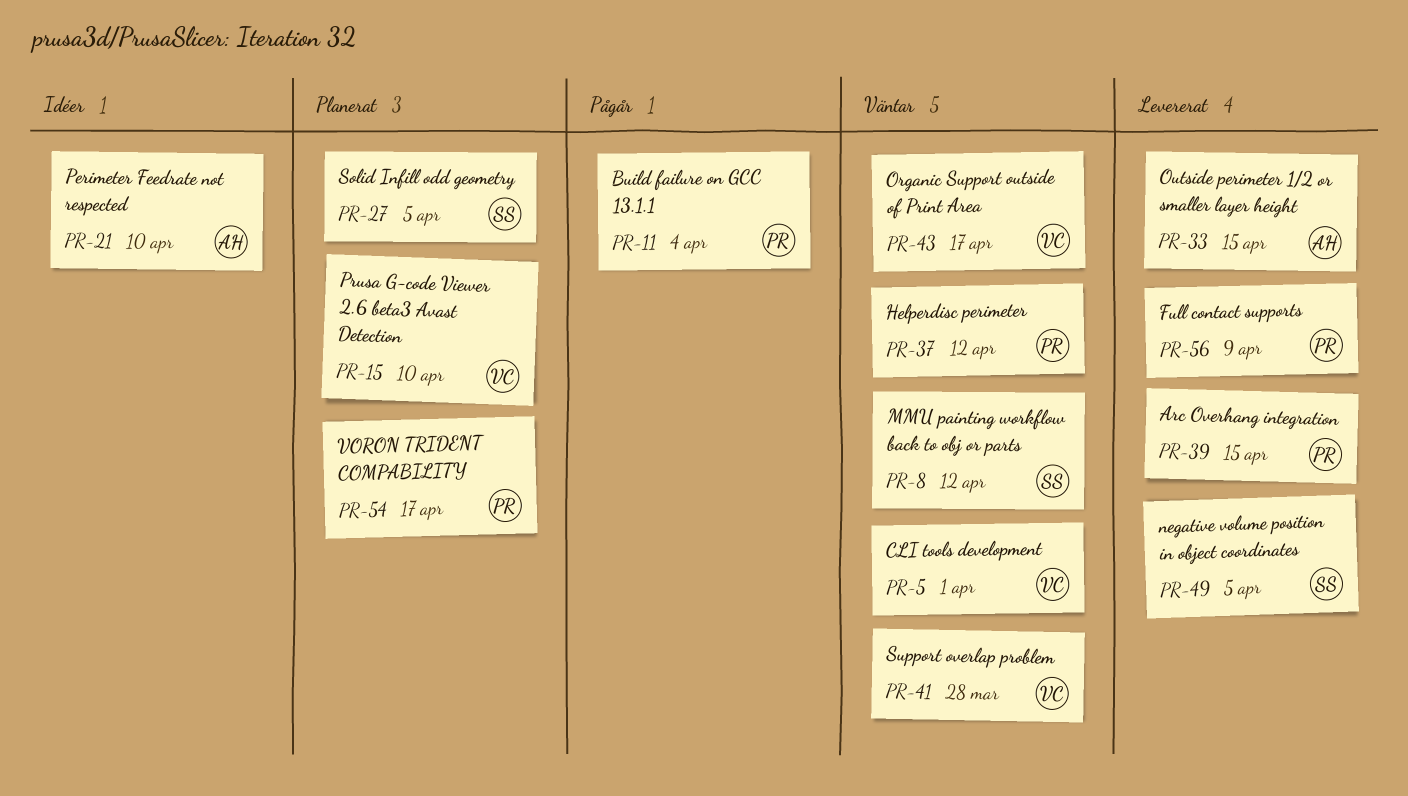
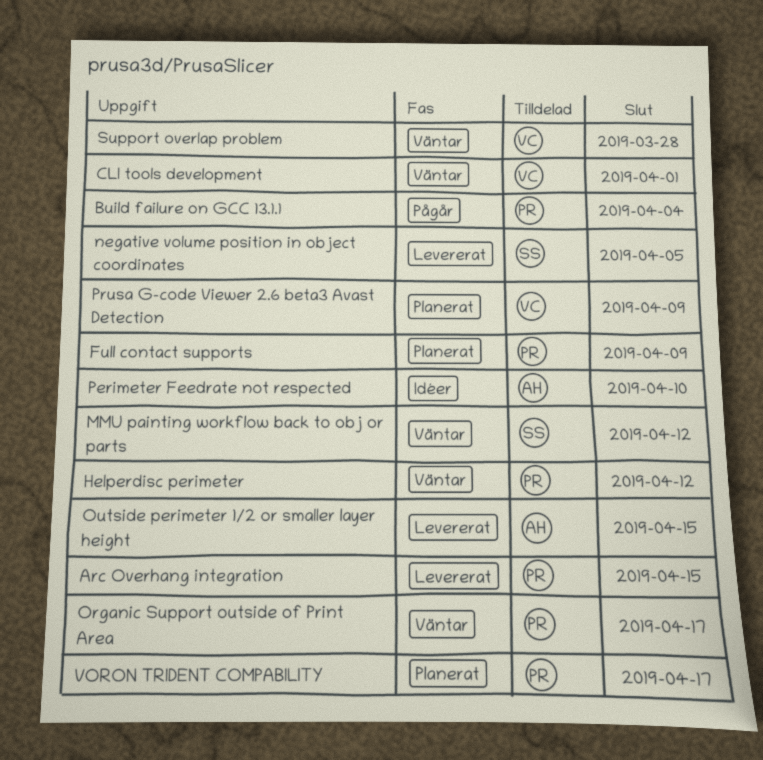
Full contact supports, status: Levererat -> Planerat
Organic Support outside of Print Area, owner: VC -> PR
Prusa G-code Viewer 2.6 beta3 Avast Detection, due: Apr 10 -> Apr 9
Solid Infill odd geometry: present -> none

